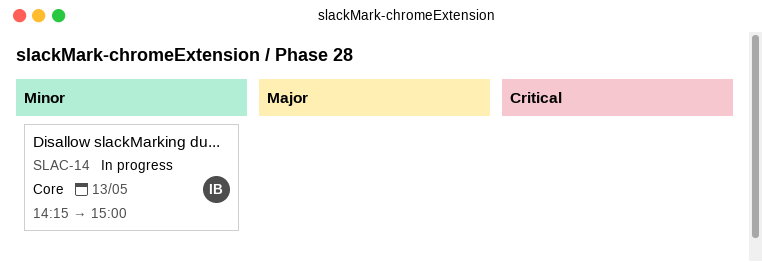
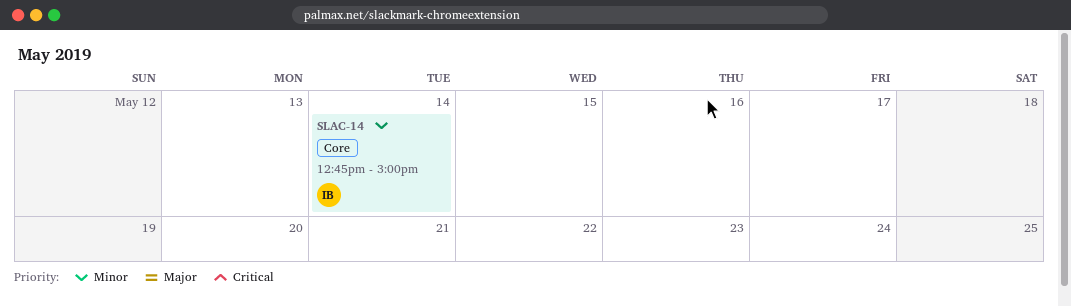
SLAC-14, day: May 13 -> May 14
SLAC-14, begins: 14:15 -> 12:45

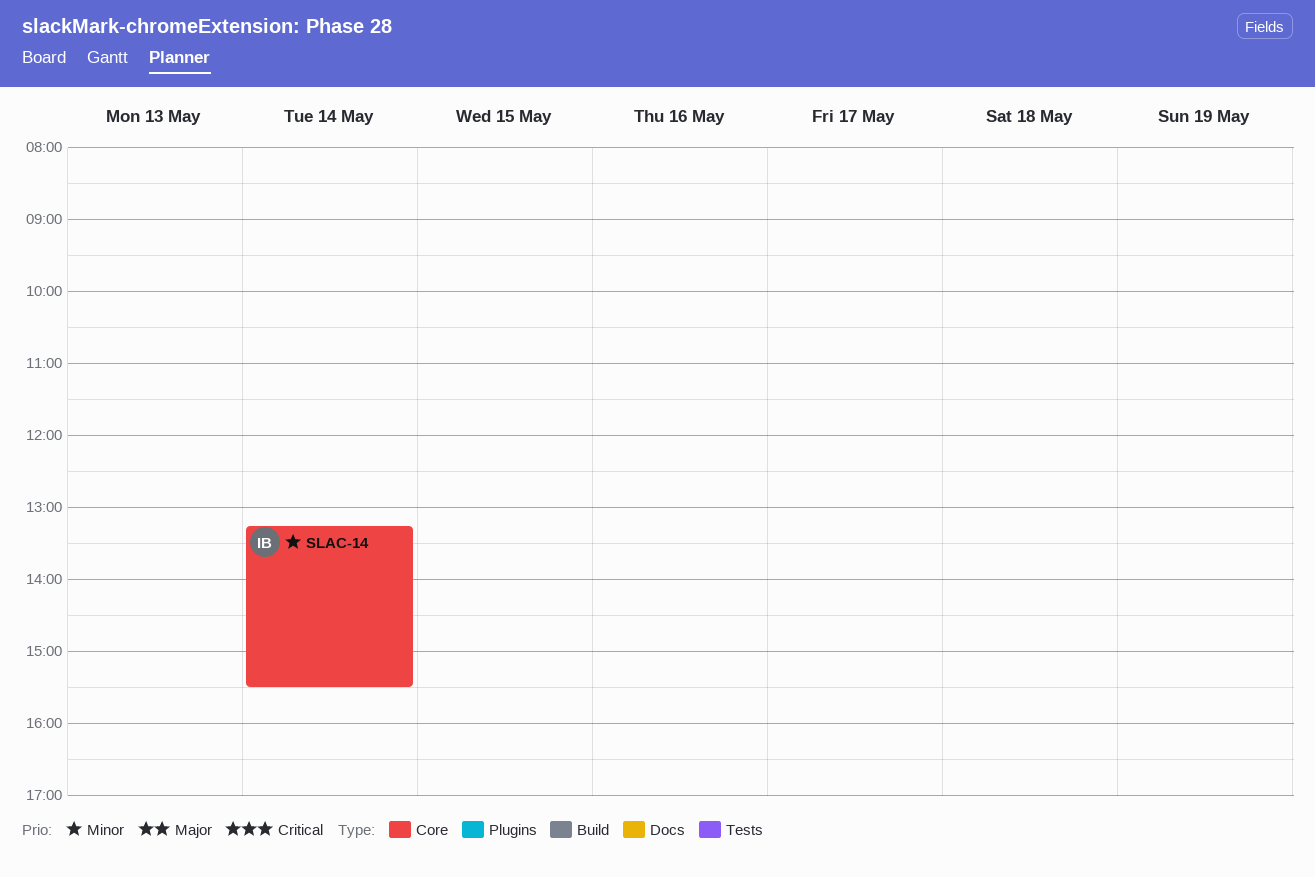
SLAC-14, begins: 12:45 -> 13:15
SLAC-14, ends: 15:00 -> 15:30

